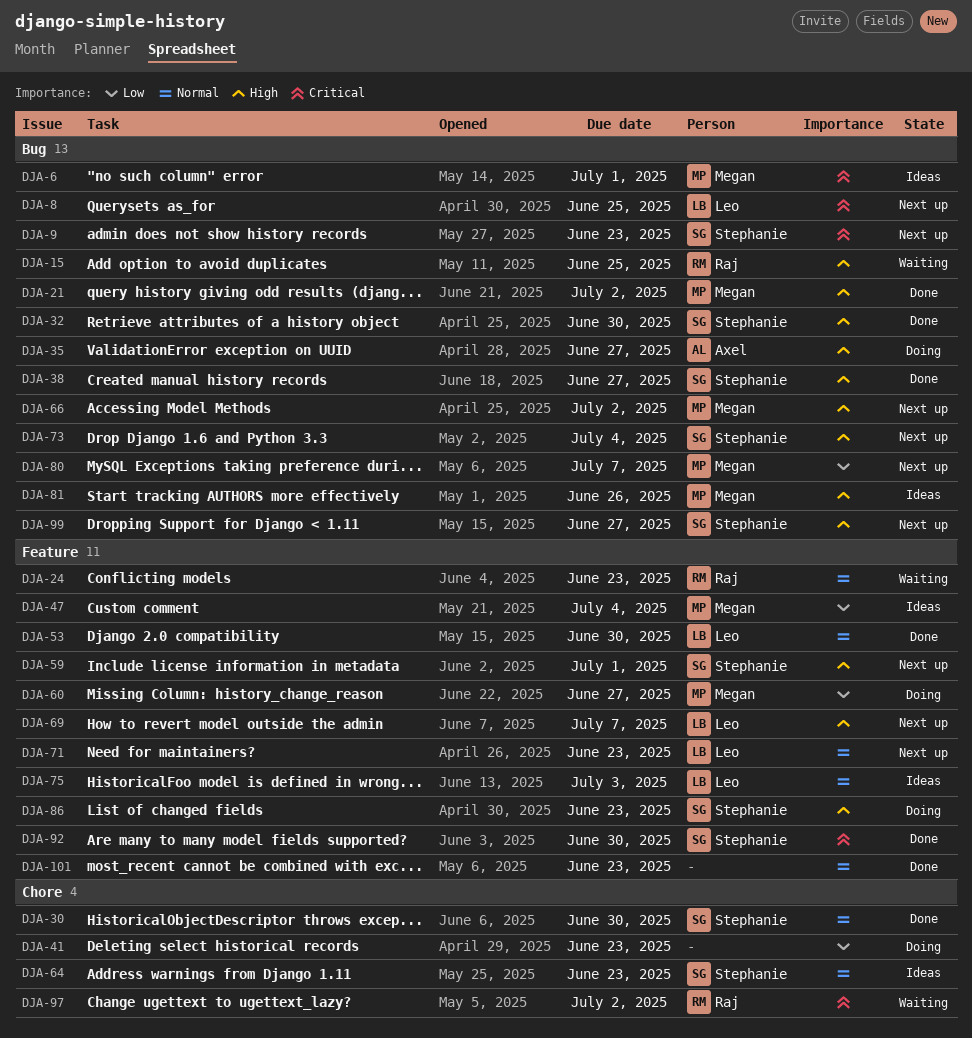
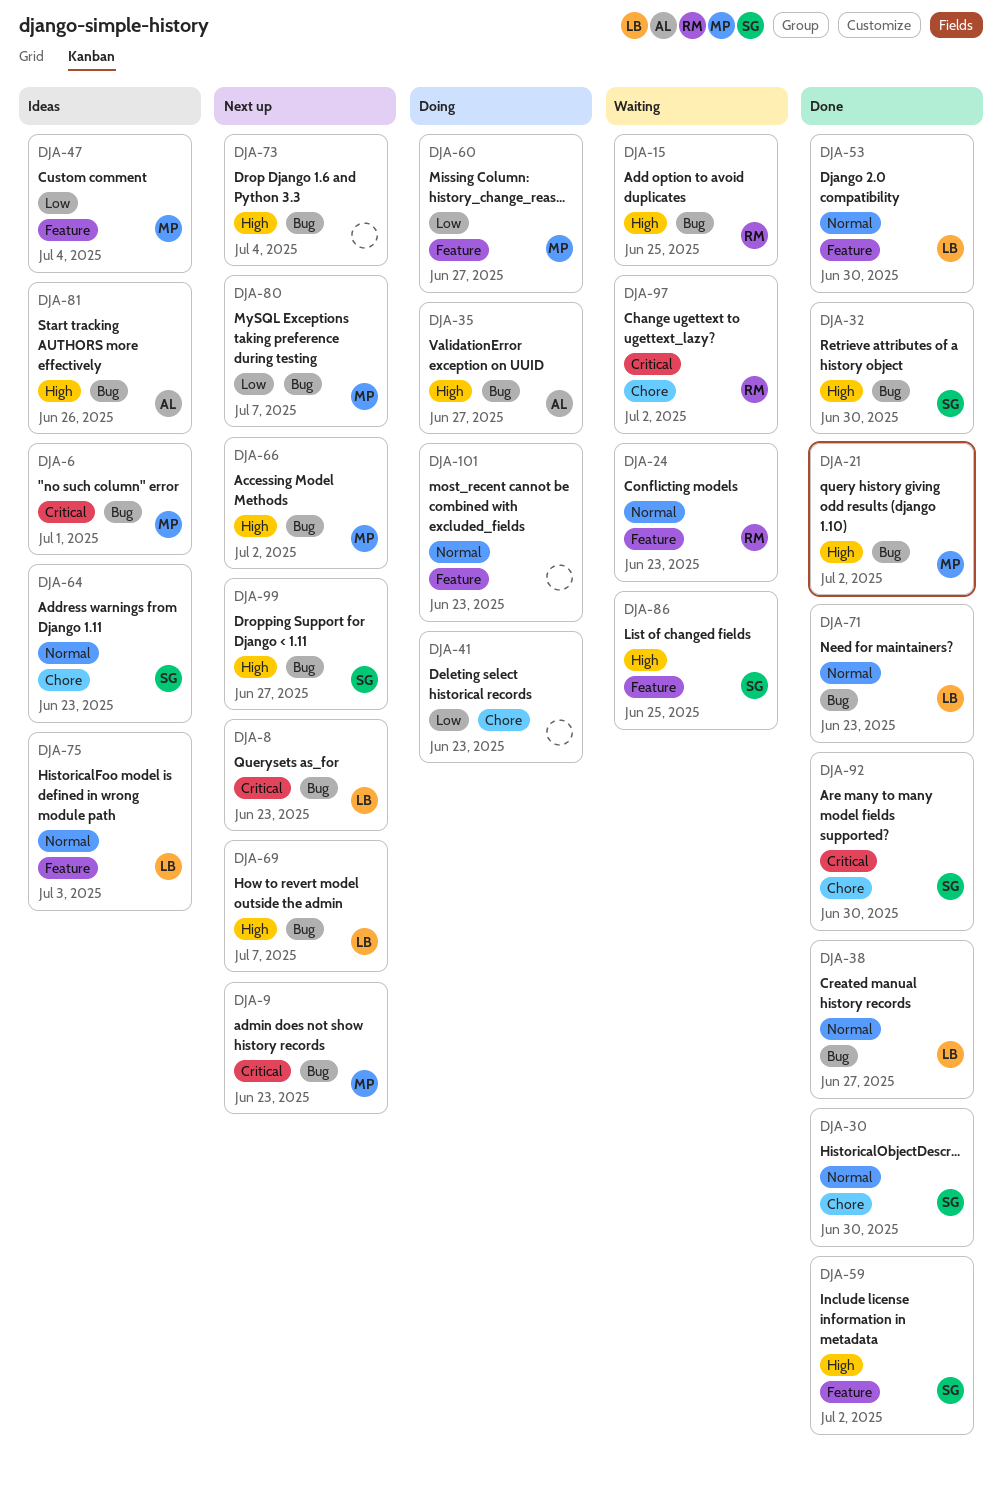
DJA-8, due: Jun 25 -> Jun 23
DJA-9, owner: Stephanie -> Megan
DJA-38, owner: Stephanie -> Leo
DJA-38, priority: High -> Normal
DJA-59, status: Next up -> Done
DJA-59, due: Jul 1 -> Jul 2
DJA-69, label: Feature -> Bug
DJA-71, status: Next up -> Done
DJA-71, label: Feature -> Bug
DJA-73, owner: Stephanie -> none
DJA-81, owner: Megan -> Axel
DJA-86, status: Doing -> Waiting
DJA-86, due: Jun 23 -> Jun 25
DJA-92, label: Feature -> Chore
DJA-101, status: Done -> Doing

